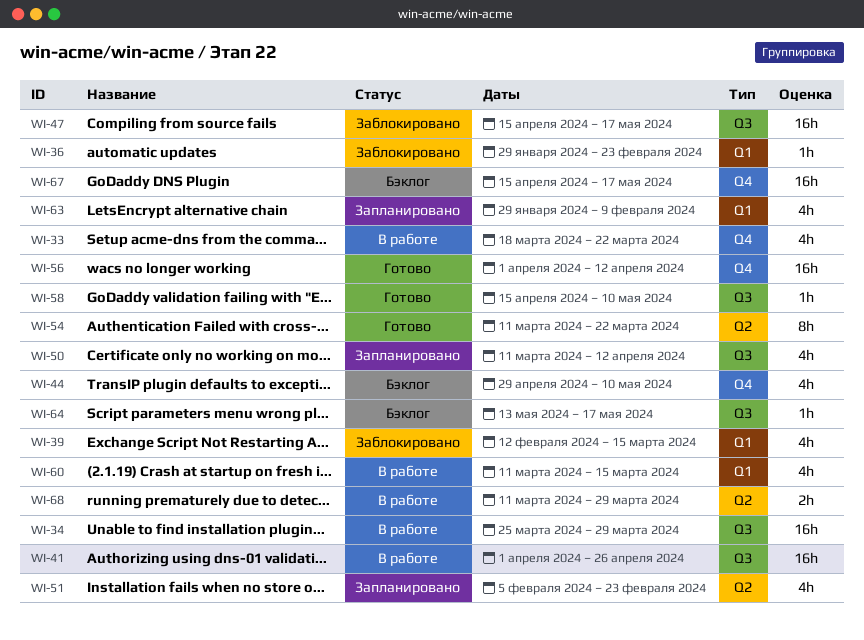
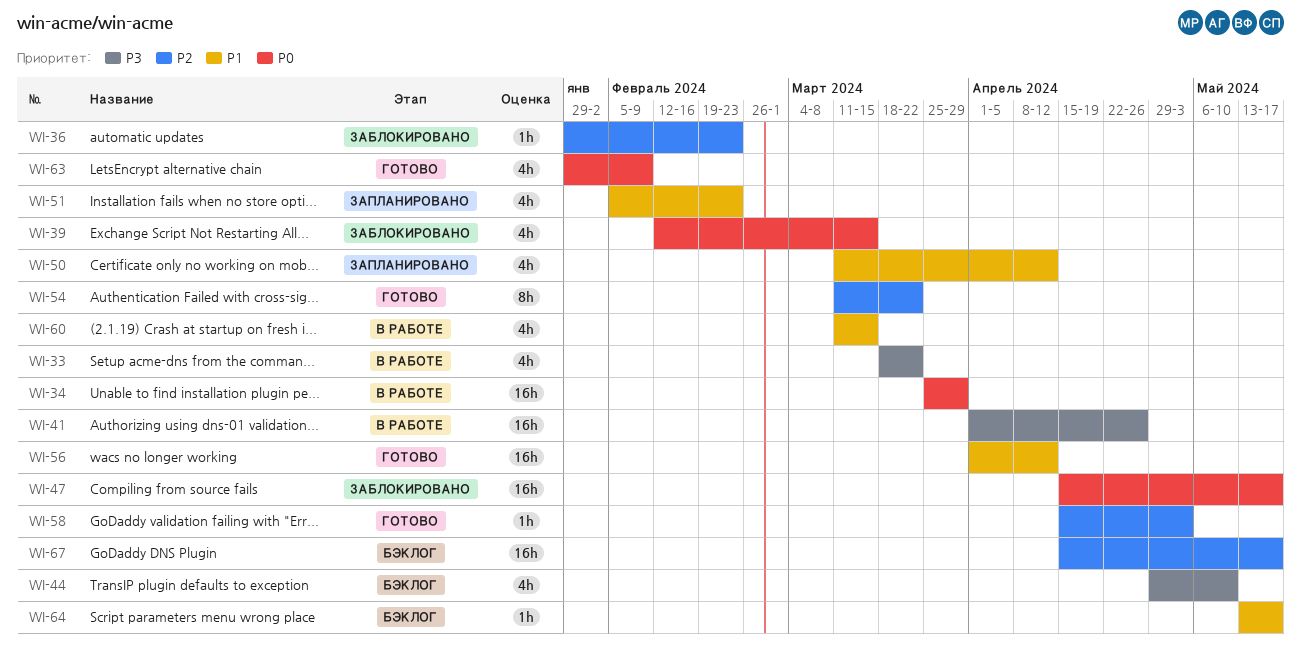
WI-58, due: May 10 -> May 3
WI-63, status: Запланировано -> Готово
WI-68: present -> none

